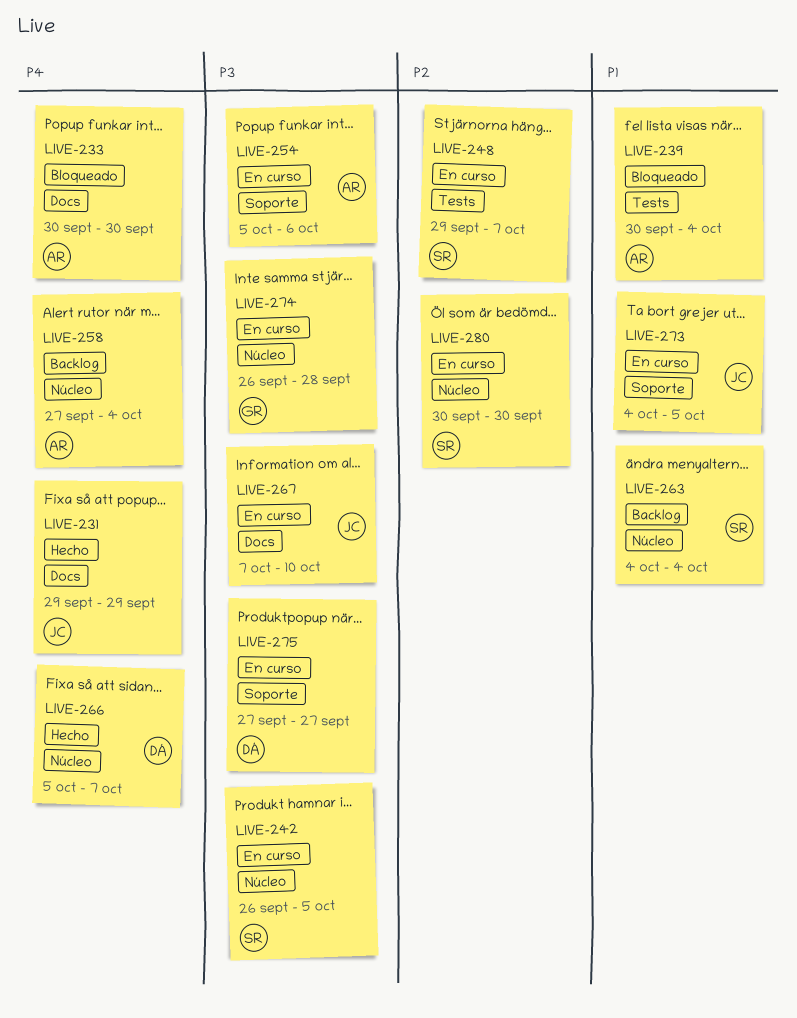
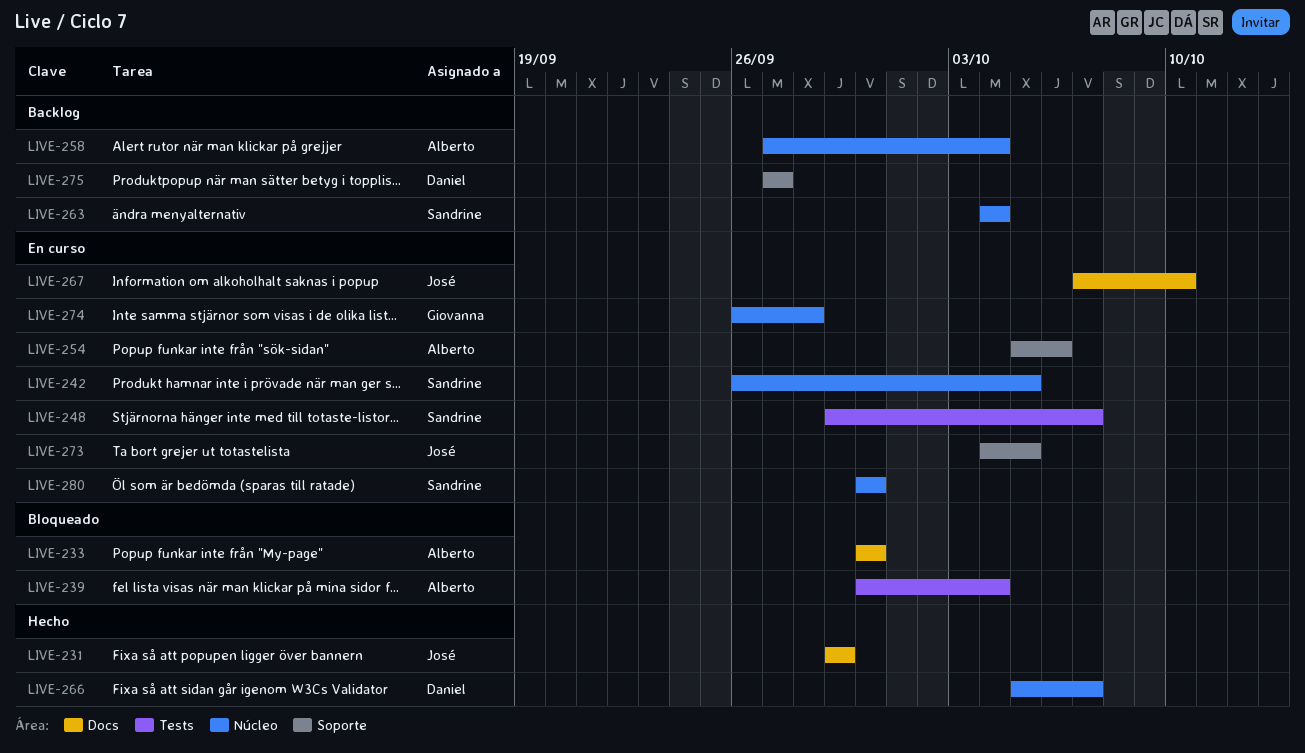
LIVE-275, status: En curso -> Backlog

